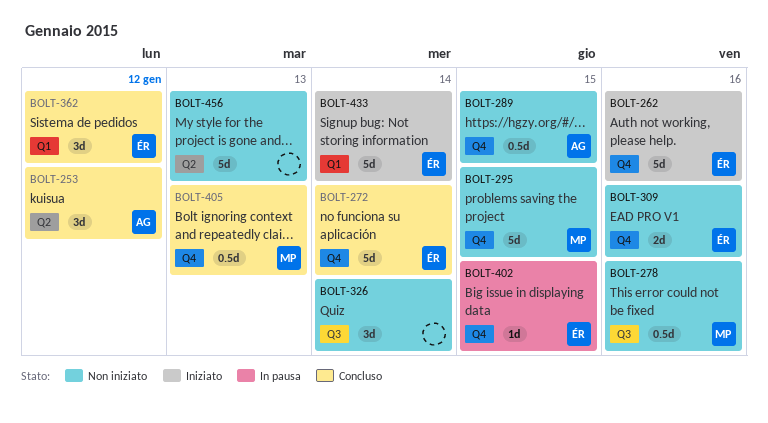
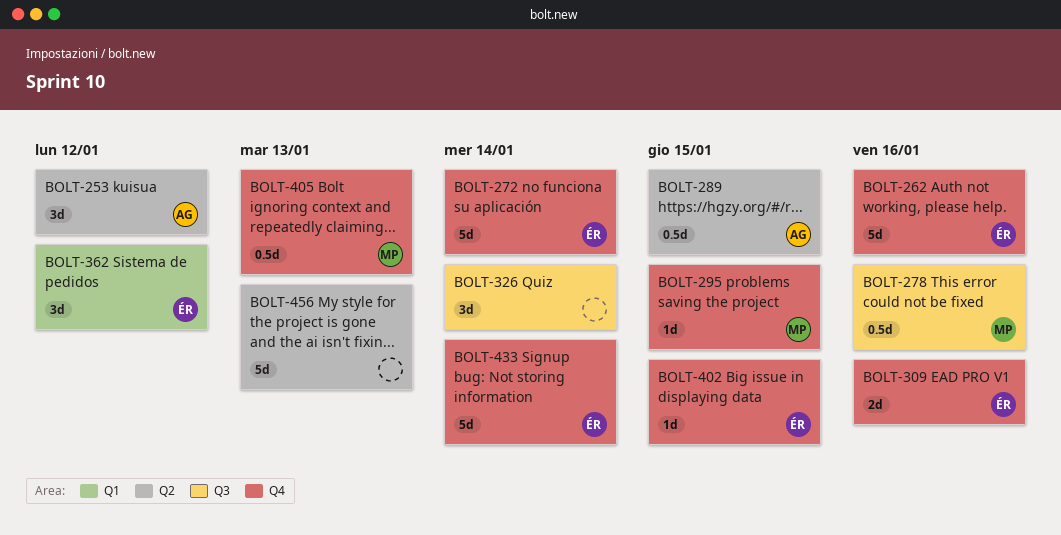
BOLT-289, label: Q4 -> Q2
BOLT-295, estimate: 5d -> 1d
BOLT-433, label: Q1 -> Q4

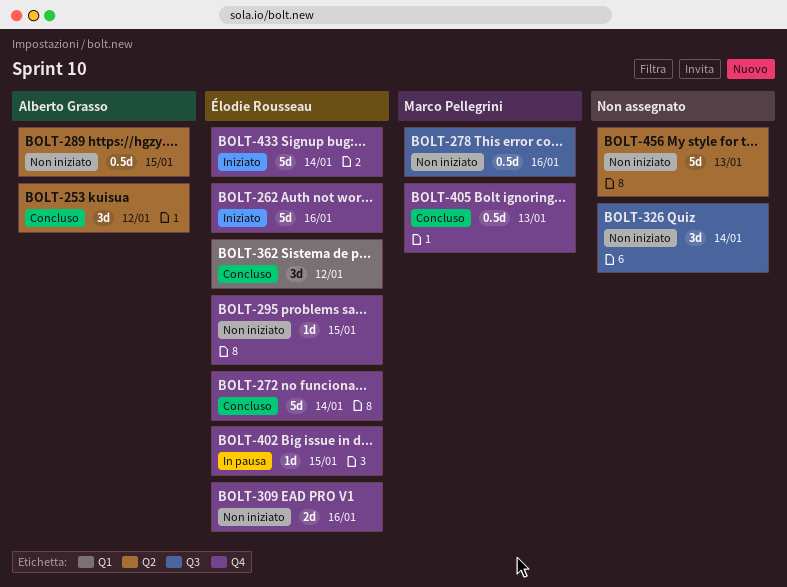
BOLT-295, owner: Marco Pellegrini -> Élodie Rousseau

